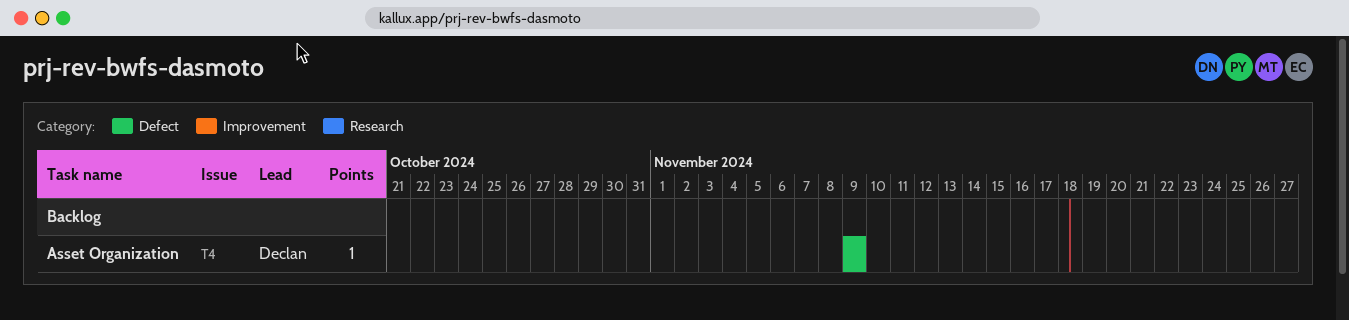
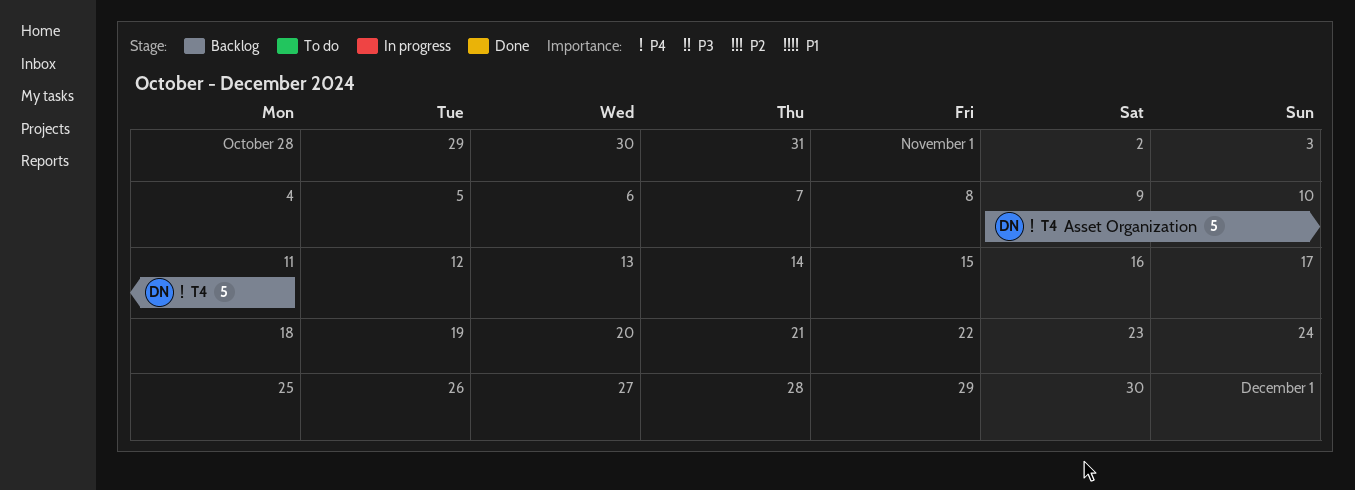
T4, estimate: 1 -> 5
T4, due: Nov 9 -> Nov 11

